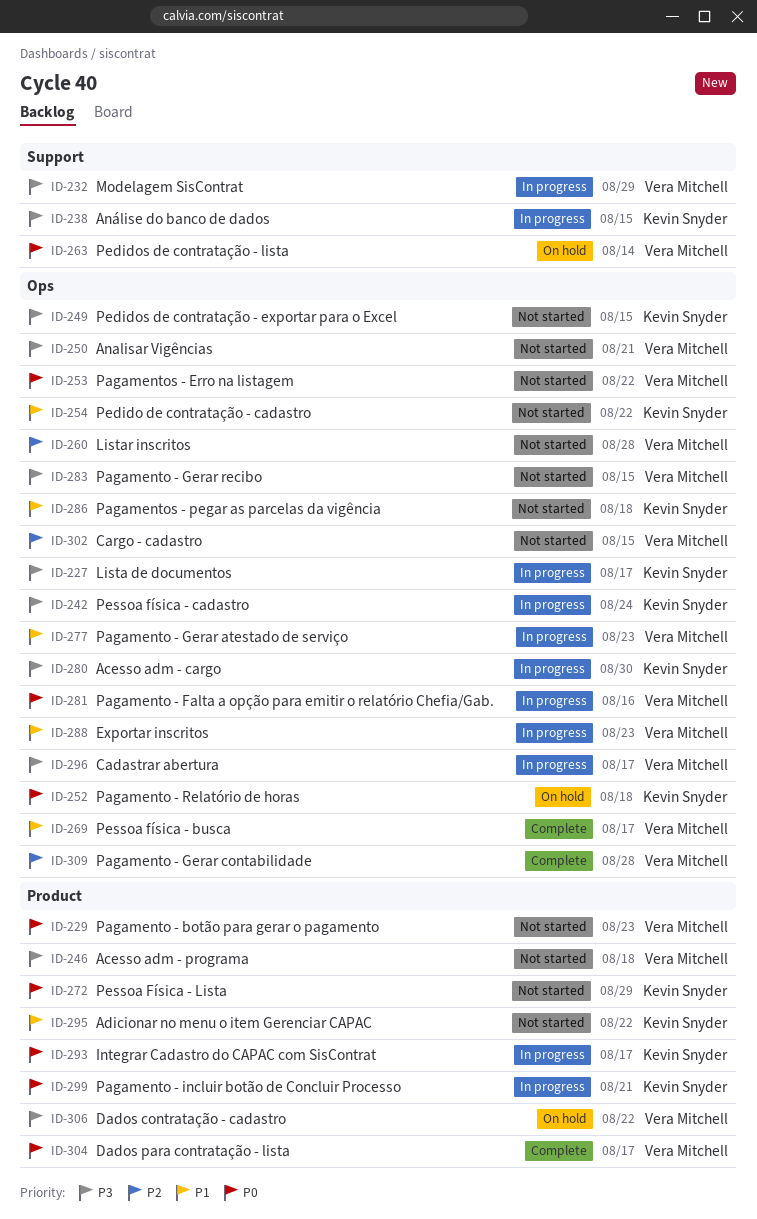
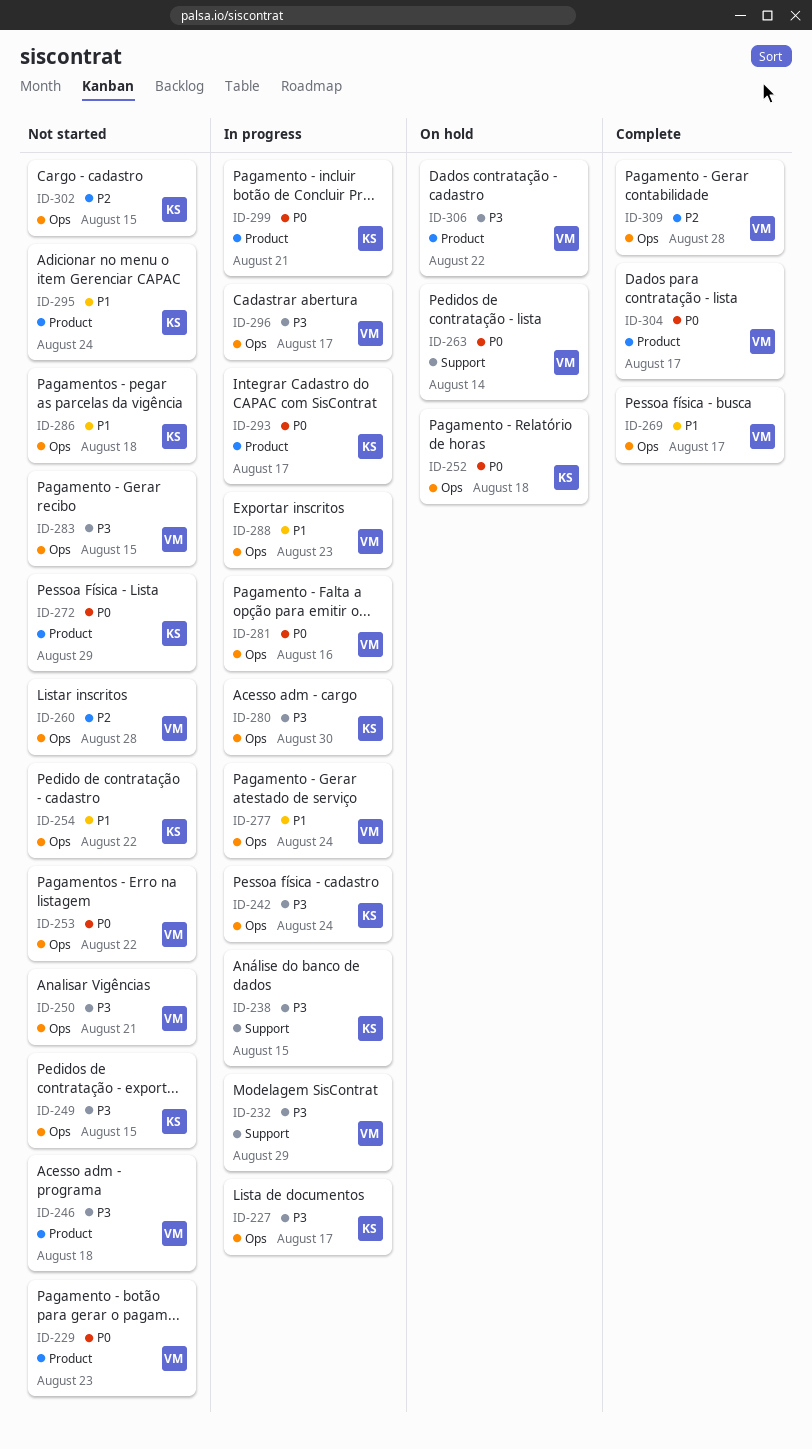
ID-277, due: Aug 23 -> Aug 24
ID-295, due: Aug 22 -> Aug 24
ID-302, owner: Vera Mitchell -> Kevin Snyder

